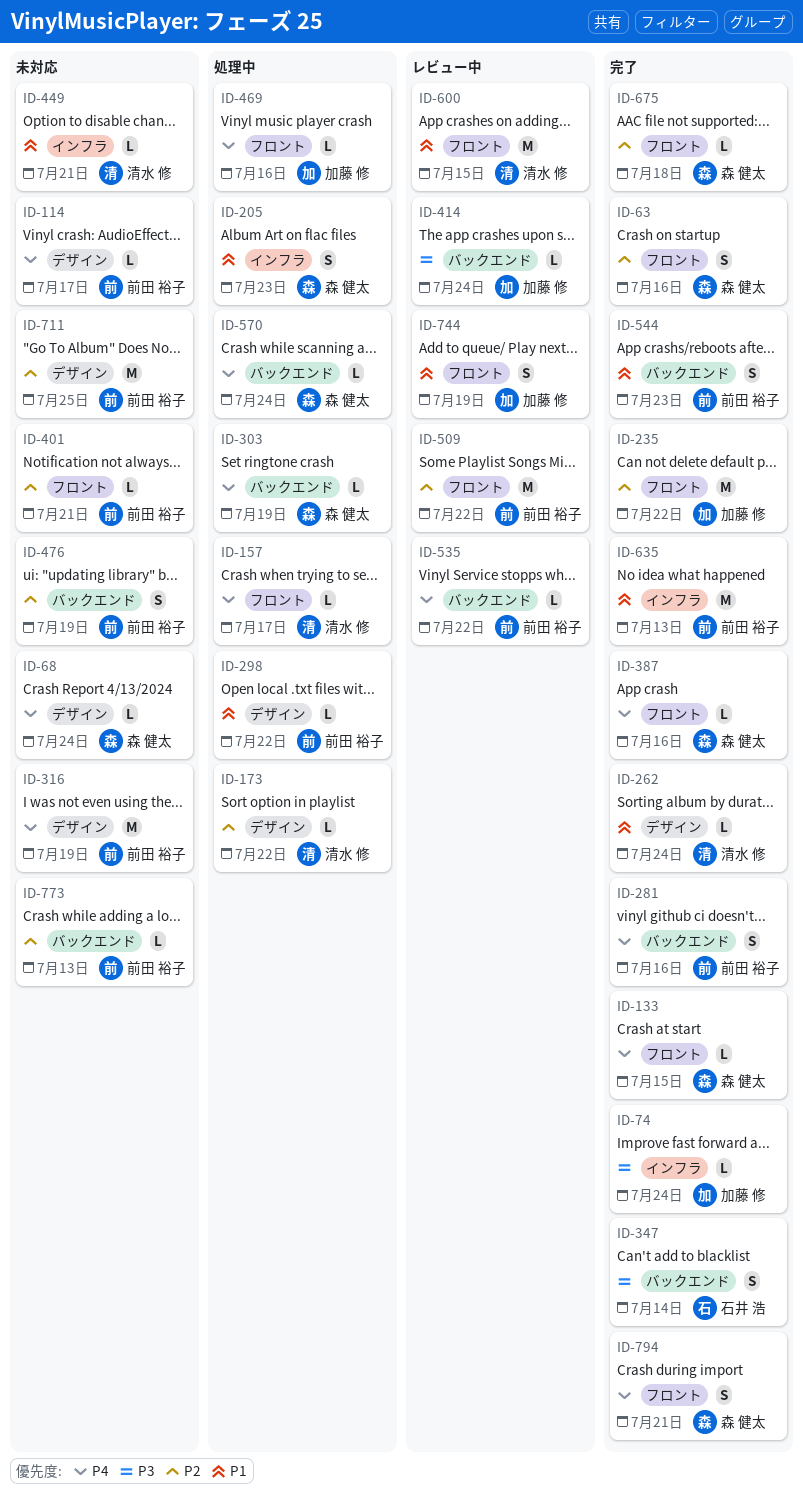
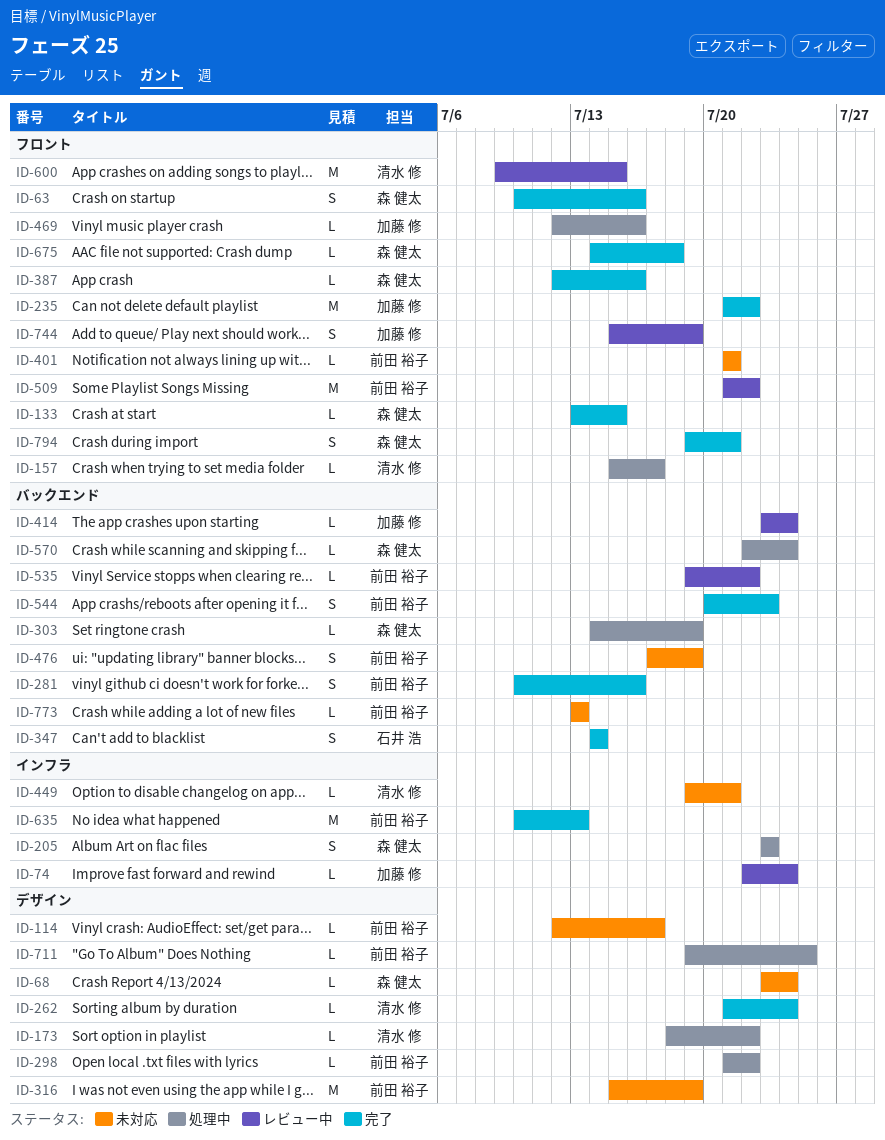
ID-74, status: 完了 -> レビュー中
ID-711, status: 未対応 -> 処理中
ID-711, estimate: M -> L

